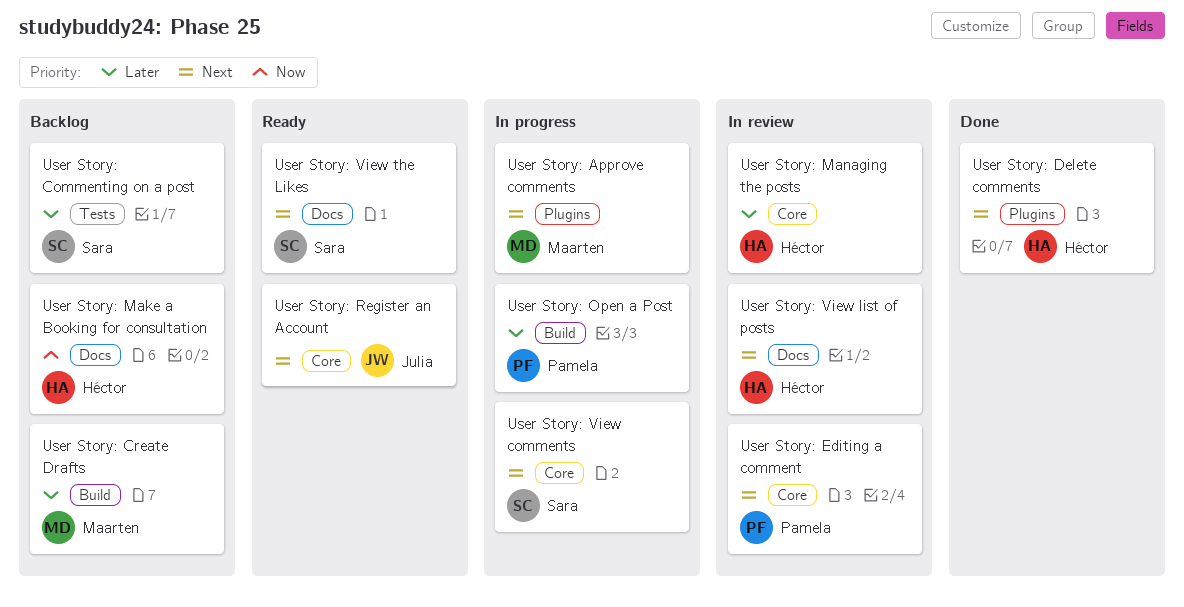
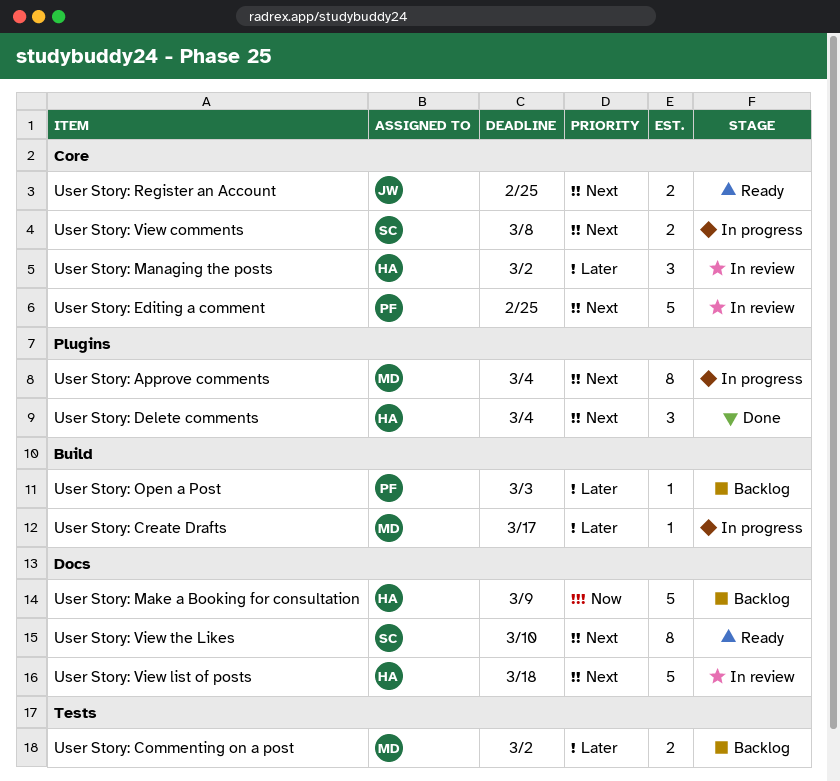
User Story: Commenting on a post, owner: Sara -> Maarten
User Story: Create Drafts, status: Backlog -> In progress
User Story: Open a Post, status: In progress -> Backlog

